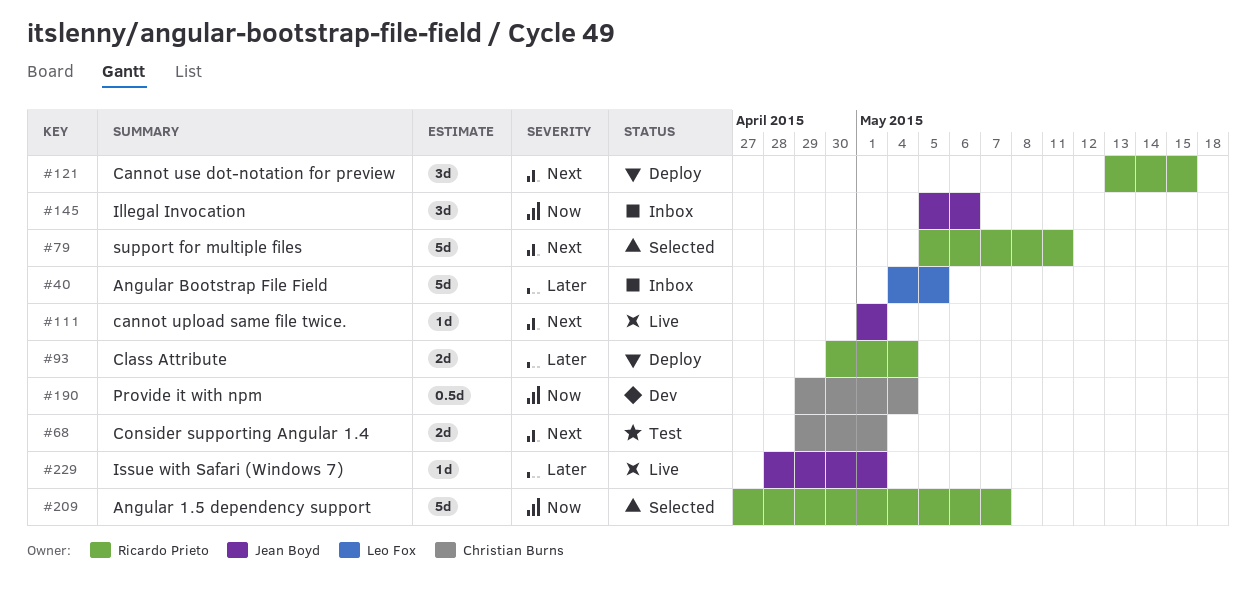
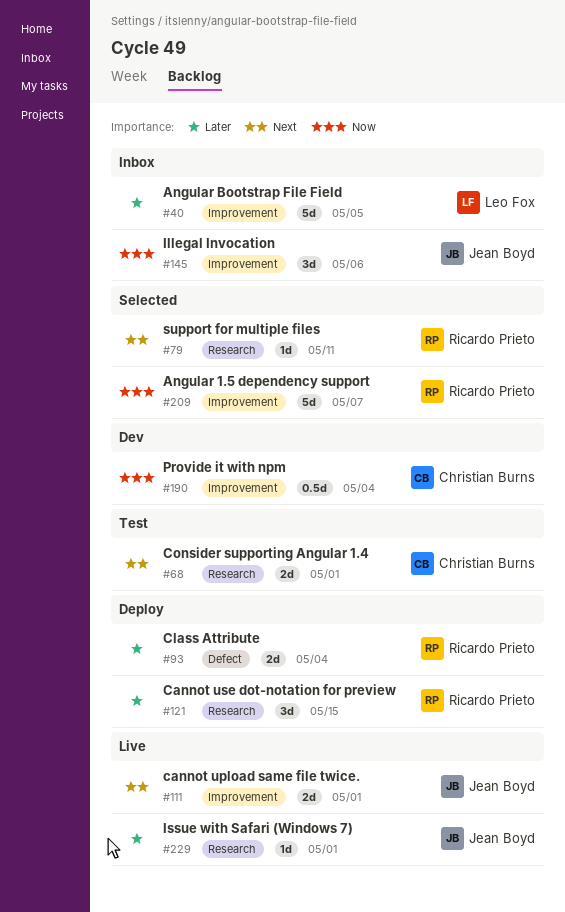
#79, estimate: 5d -> 1d
#111, estimate: 1d -> 2d
#121, priority: Next -> Later

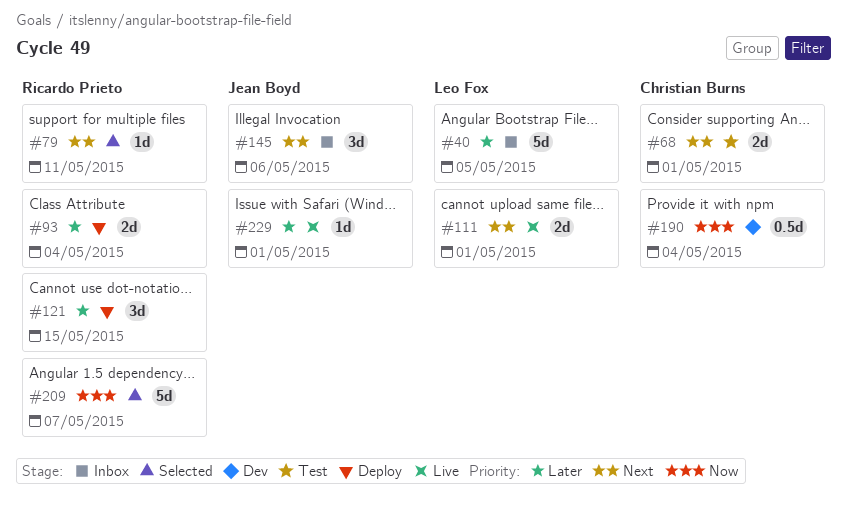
#111, owner: Jean Boyd -> Leo Fox
#145, priority: Now -> Next

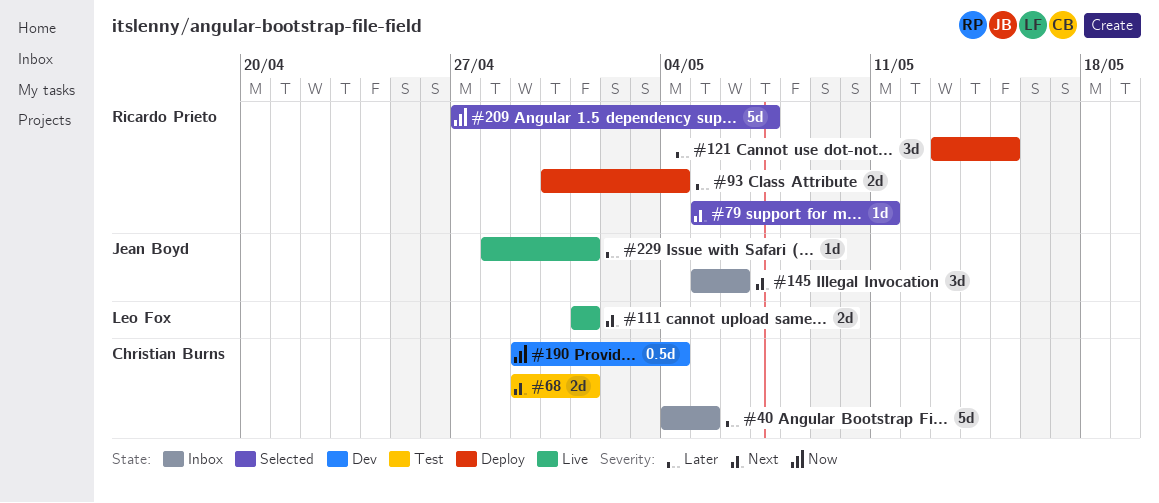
#40, owner: Leo Fox -> Christian Burns

